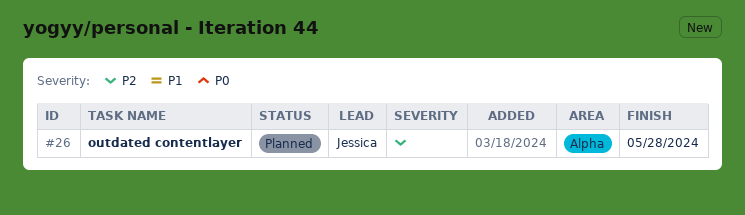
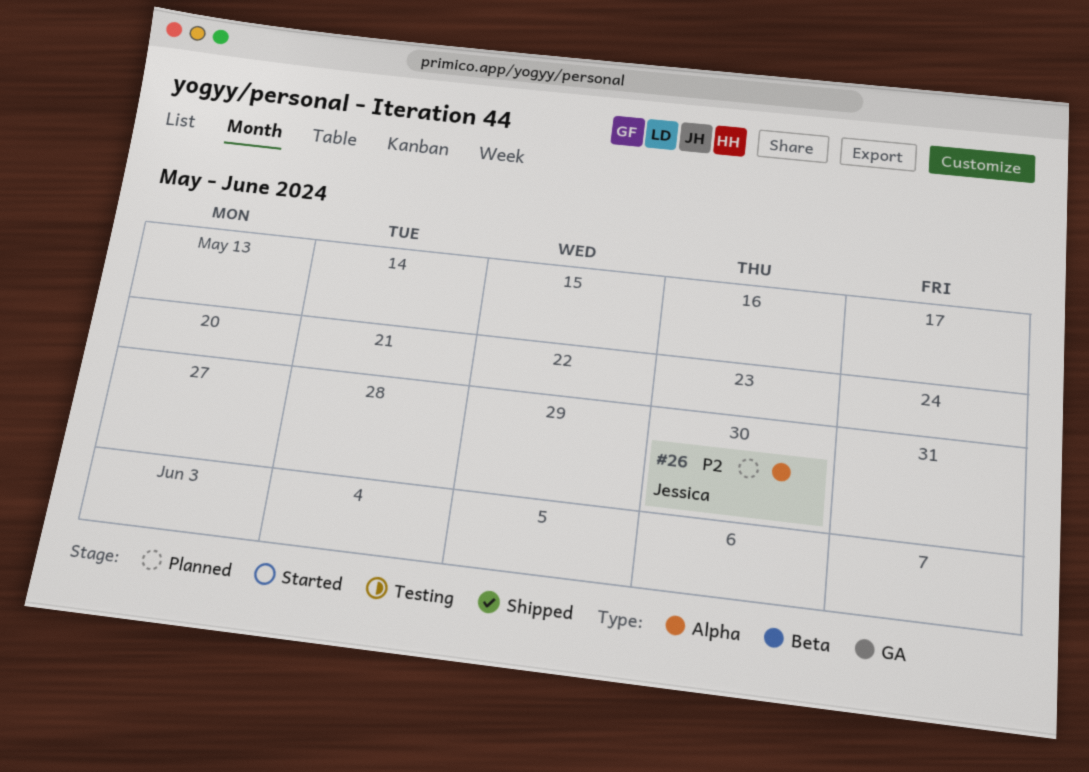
#26, due: May 28 -> May 30

